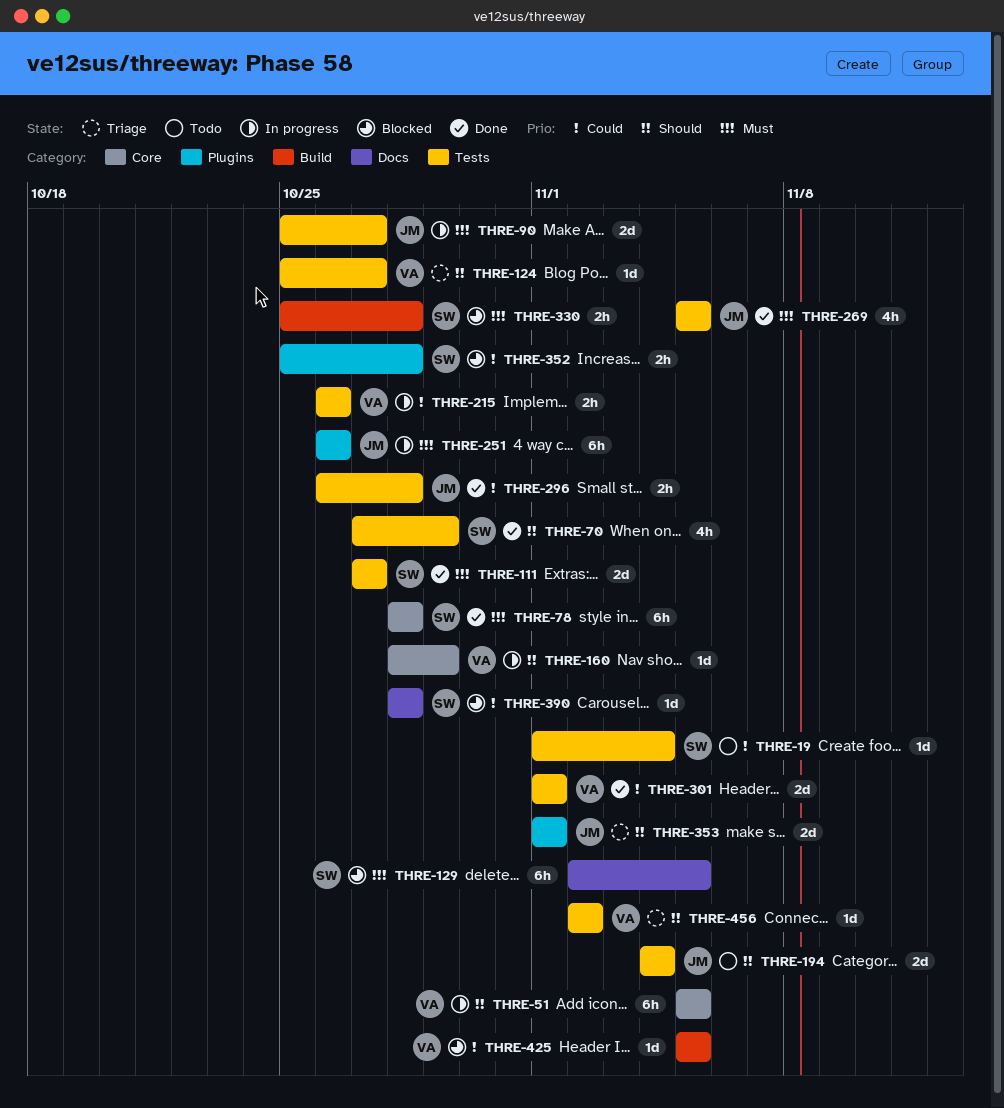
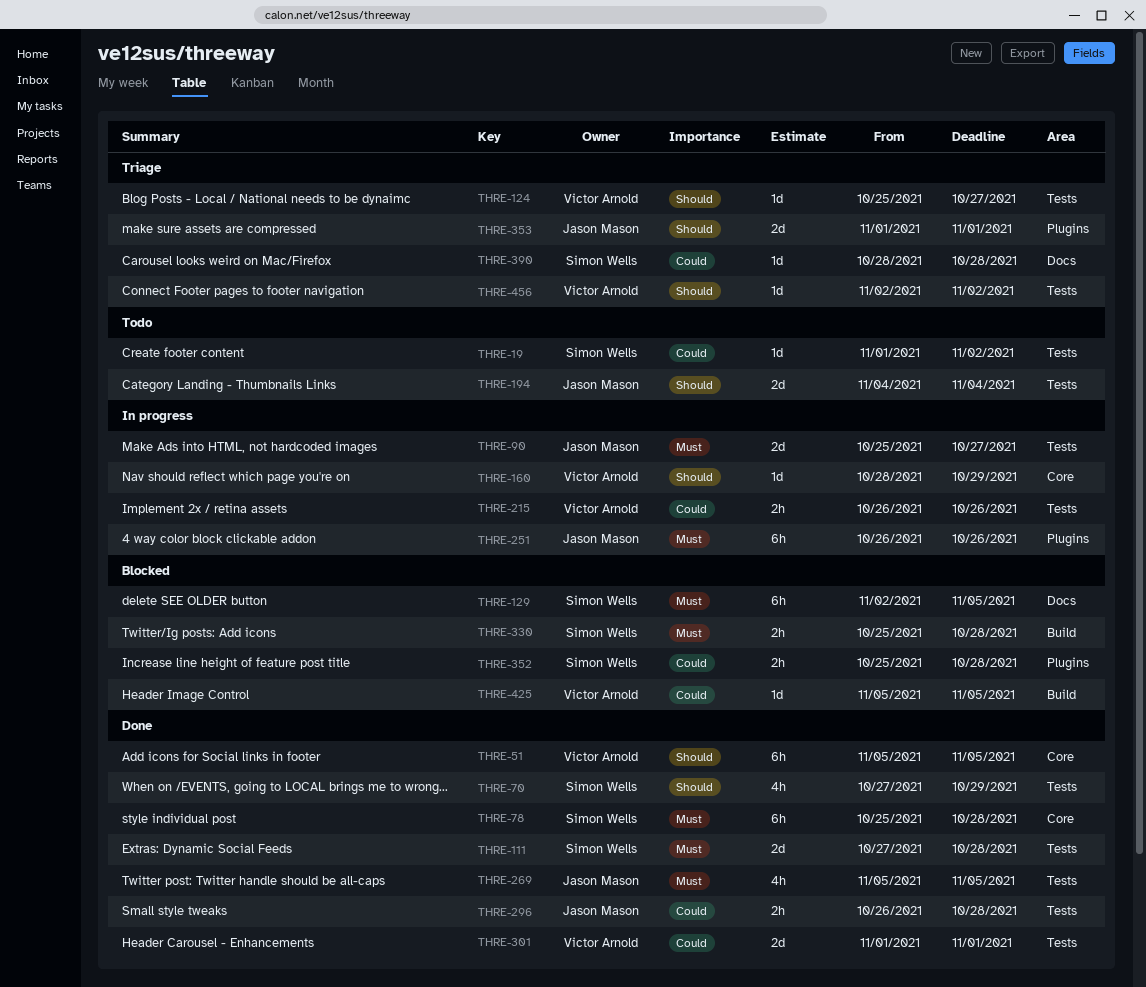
THRE-19, due: Nov 4 -> Nov 2
THRE-51, status: In progress -> Done
THRE-78, start: Oct 28 -> Oct 25
THRE-111, due: Oct 27 -> Oct 28
THRE-390, status: Blocked -> Triage

